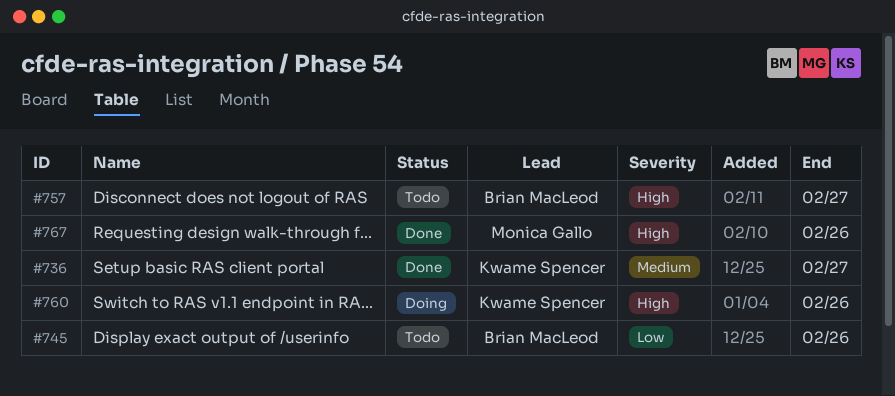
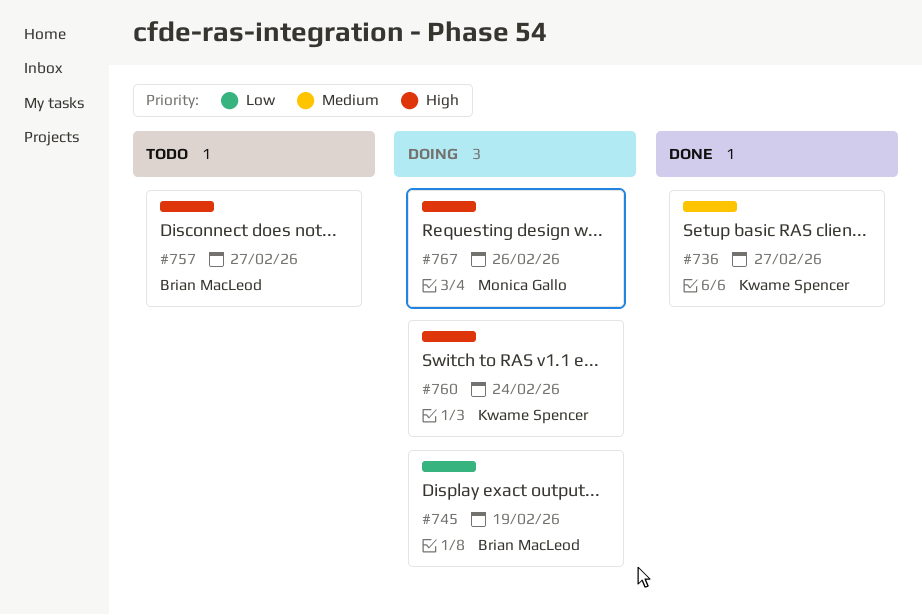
#745, status: Todo -> Doing
#745, due: Feb 26 -> Feb 19
#760, due: Feb 26 -> Feb 24
#767, status: Done -> Doing

